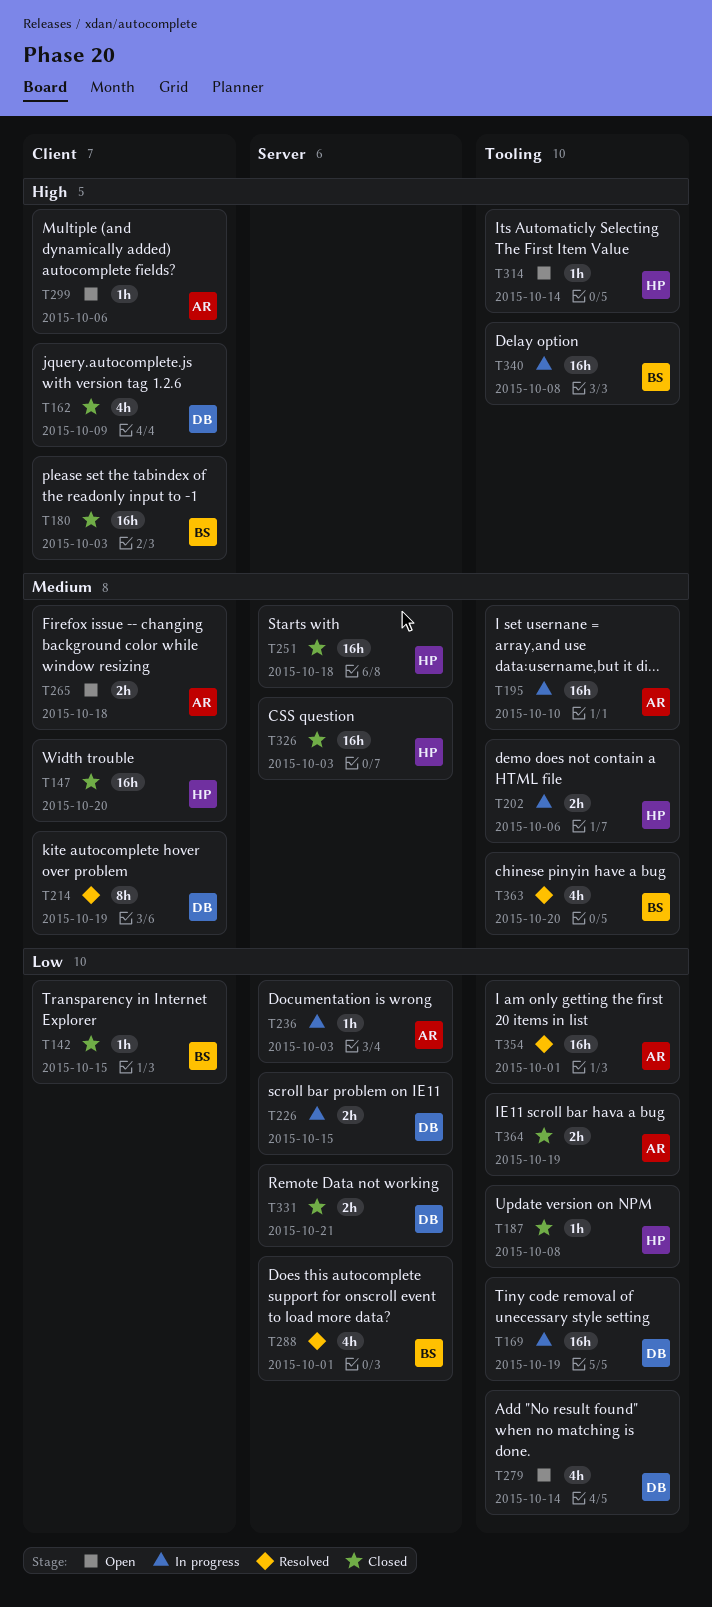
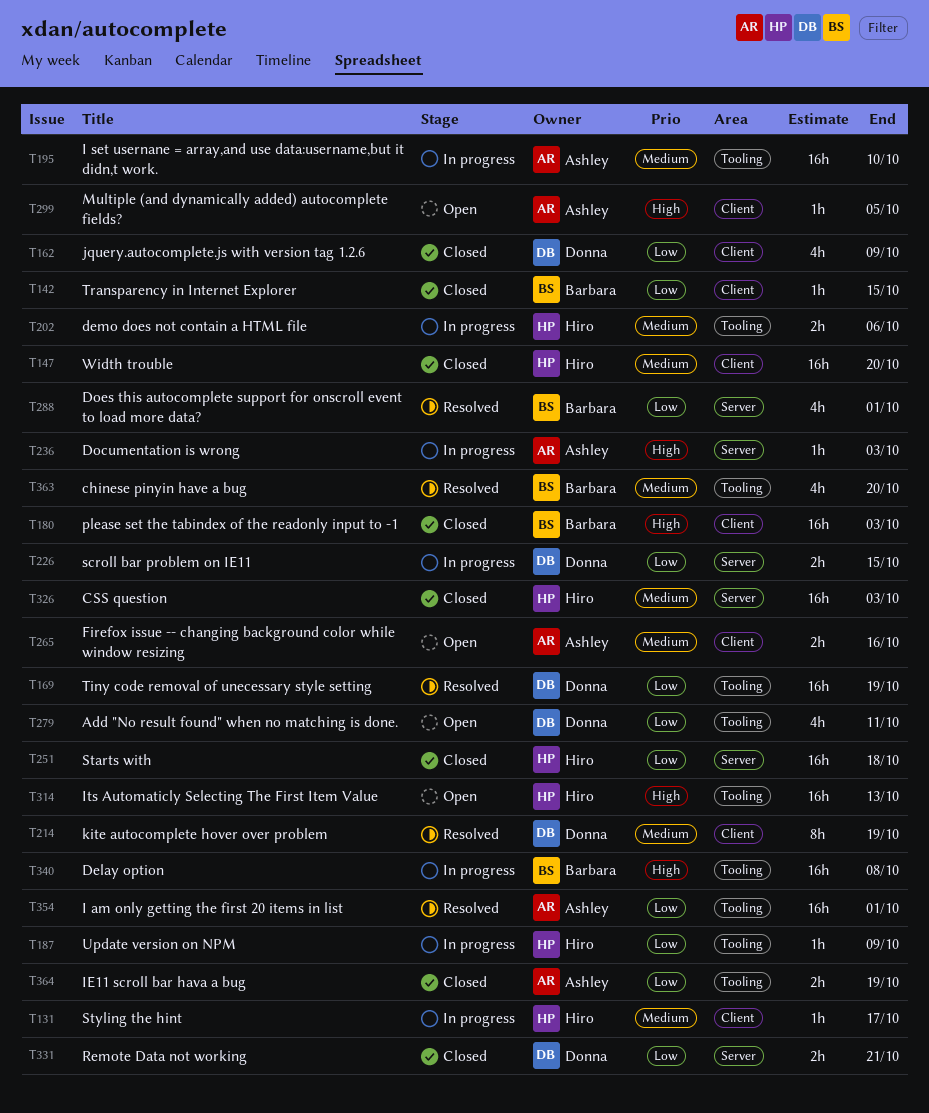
T131: none -> present
T162, priority: High -> Low
T169, status: In progress -> Resolved
T187, status: Closed -> In progress
T187, due: Oct 8 -> Oct 9
T236, priority: Low -> High
T251, priority: Medium -> Low
T265, due: Oct 18 -> Oct 16
T279, due: Oct 14 -> Oct 11
T299, due: Oct 6 -> Oct 5
T314, estimate: 1h -> 16h
T314, due: Oct 14 -> Oct 13

